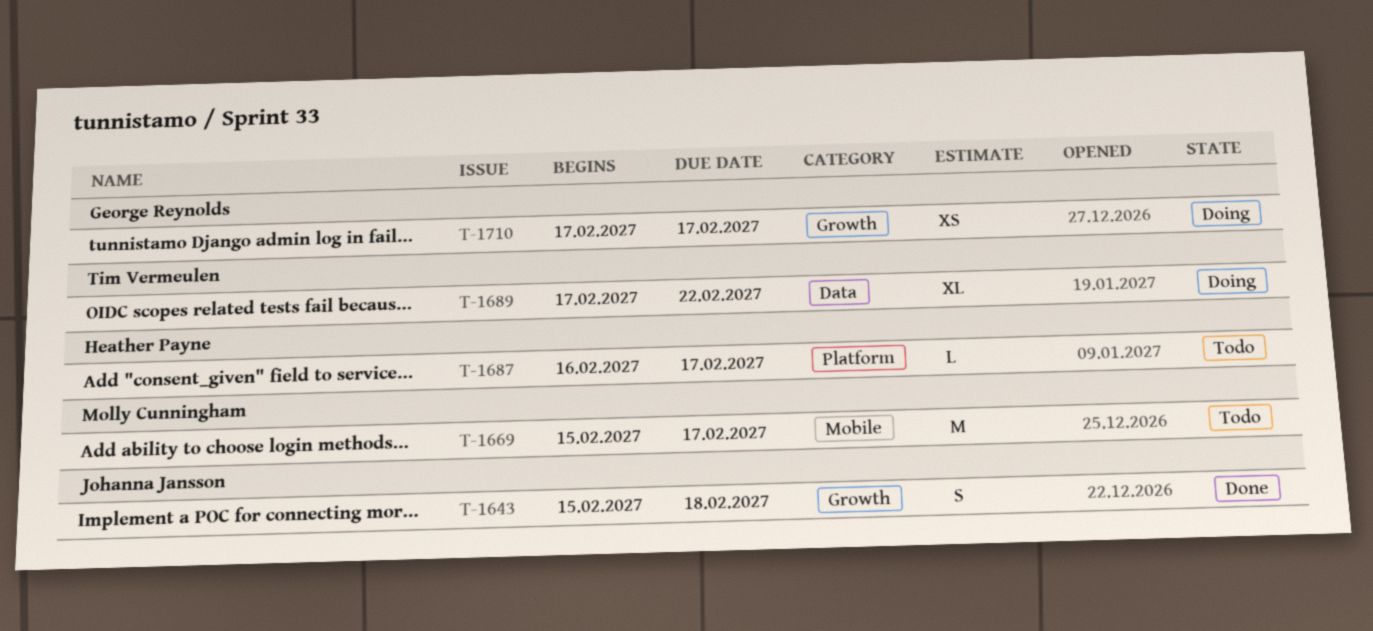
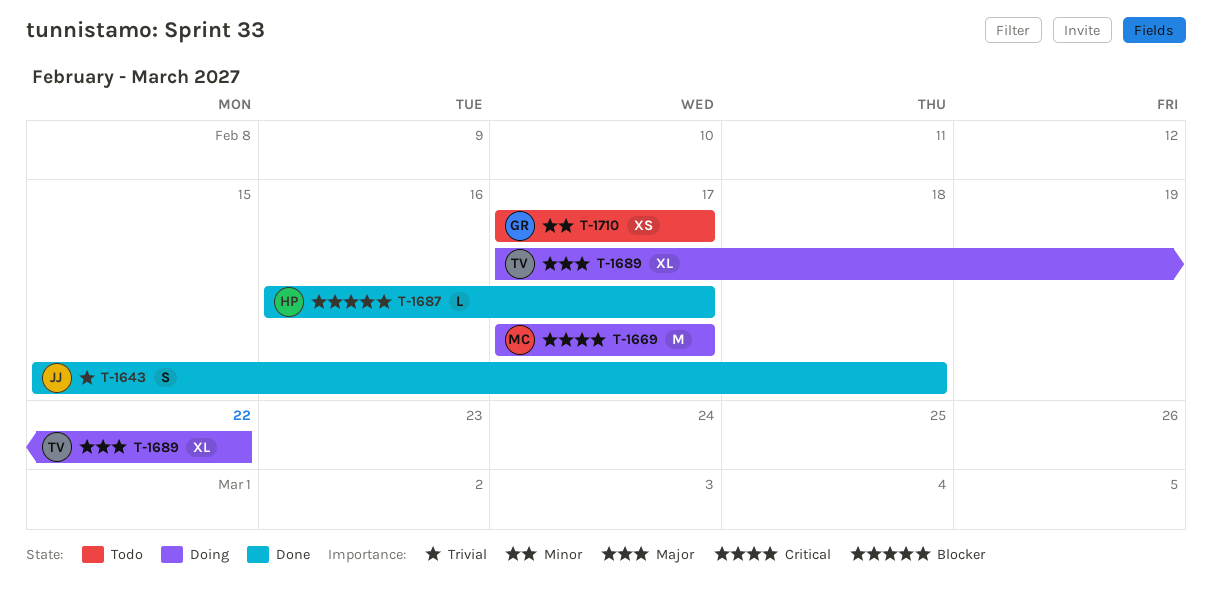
T-1669, status: Todo -> Doing
T-1669, start: Feb 15 -> Feb 17
T-1687, status: Todo -> Done
T-1710, status: Doing -> Todo

